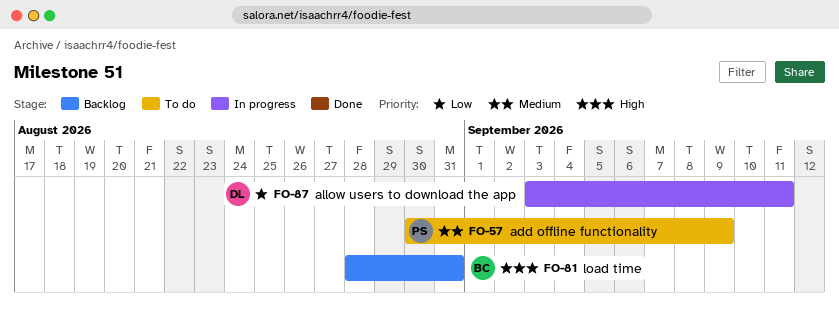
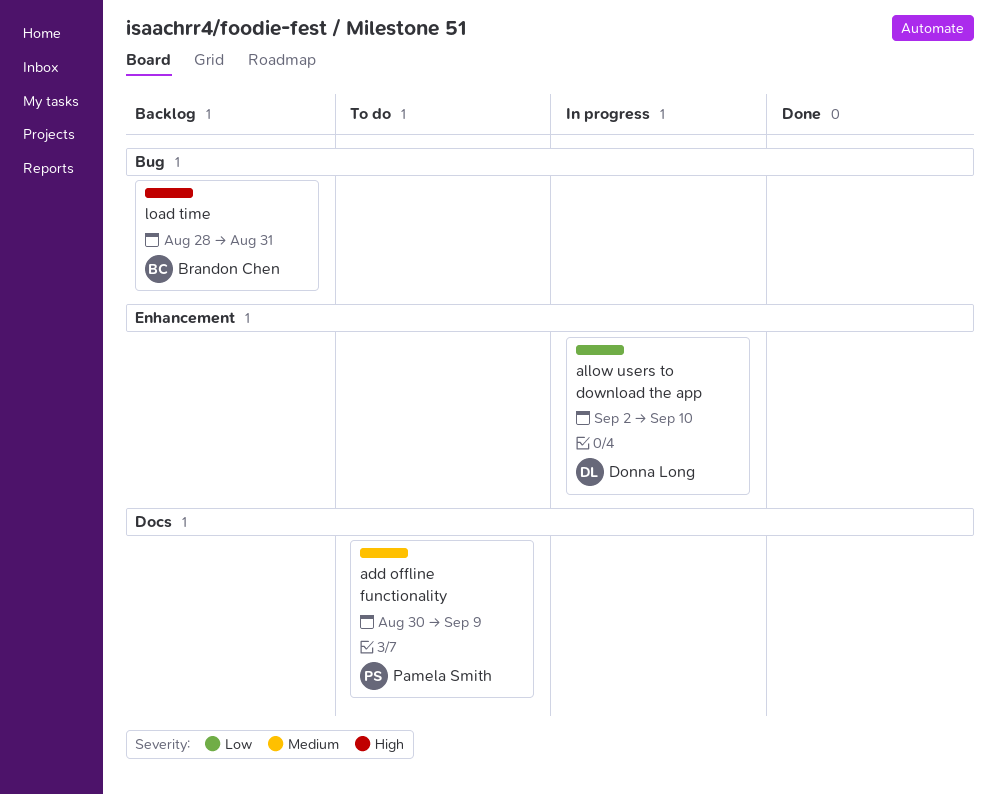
allow users to download the app, start: Sep 3 -> Sep 2
allow users to download the app, due: Sep 11 -> Sep 10

